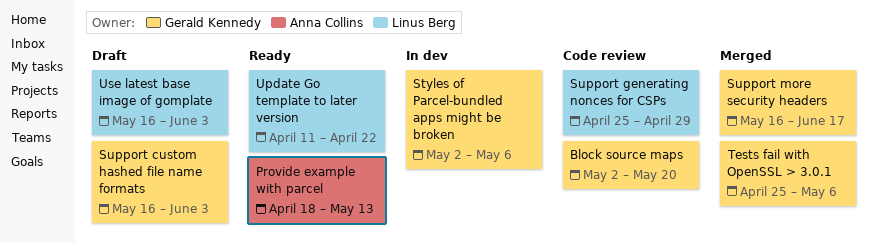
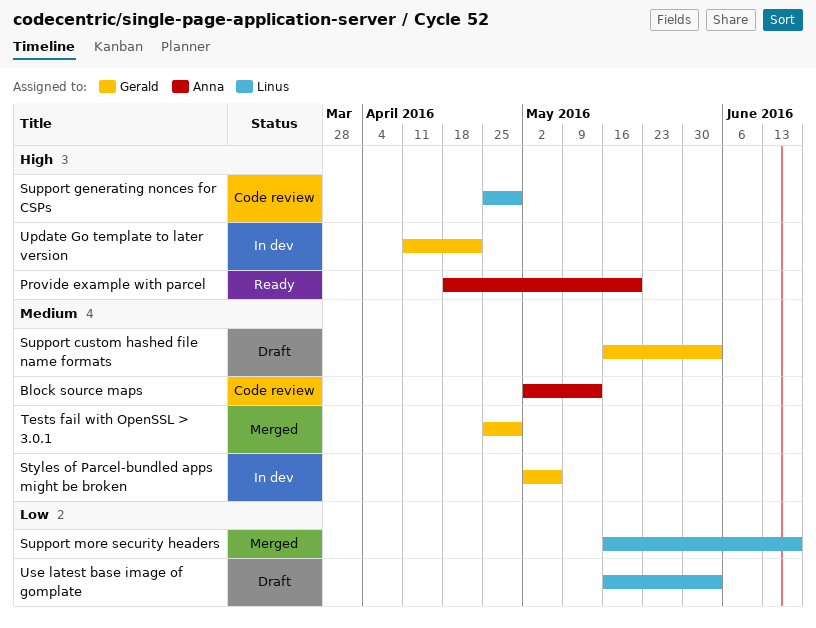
Block source maps, owner: Gerald Kennedy -> Anna Collins
Block source maps, due: May 20 -> May 13
Provide example with parcel, due: May 13 -> May 20
Support more security headers, owner: Gerald Kennedy -> Linus Berg
Tests fail with OpenSSL > 3.0.1, due: May 6 -> Apr 29
Update Go template to later version, status: Ready -> In dev
Update Go template to later version, owner: Linus Berg -> Gerald Kennedy

